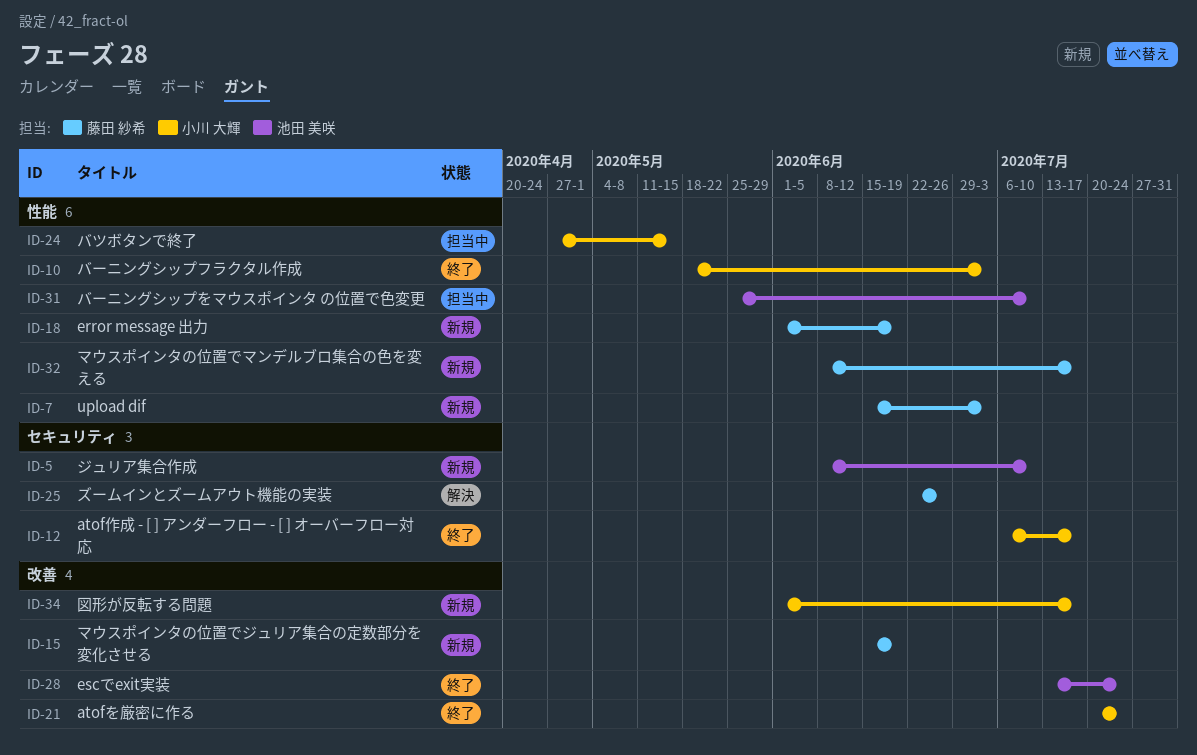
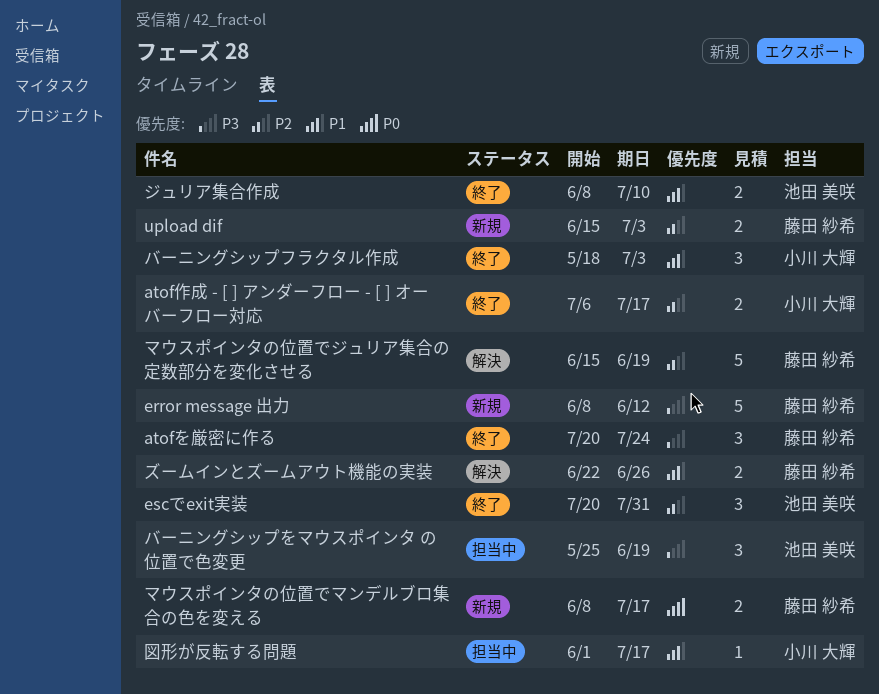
atofを厳密に作る, owner: 小川 大輝 -> 藤田 紗希
error message 出力, start: Jun 1 -> Jun 8
error message 出力, due: Jun 19 -> Jun 12
escでexit実装, start: Jul 13 -> Jul 20
escでexit実装, due: Jul 24 -> Jul 31
ジュリア集合作成, status: 新規 -> 終了
バツボタンで終了: present -> none
バーニングシップをマウスポインタ の位置で色変更, due: Jul 10 -> Jun 19
マウスポインタの位置でジュリア集合の定数部分を変化させる, status: 新規 -> 解決
図形が反転する問題, status: 新規 -> 担当中

